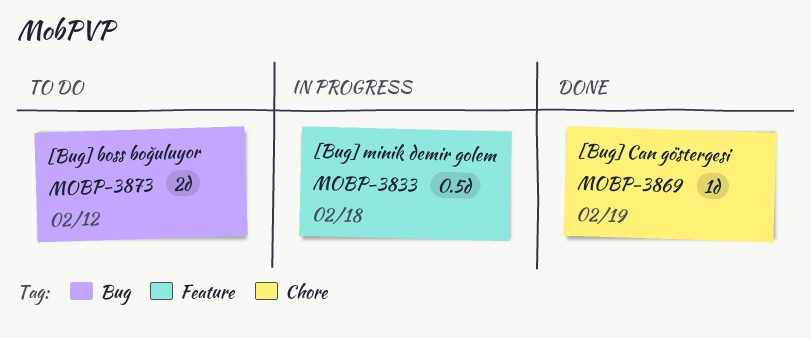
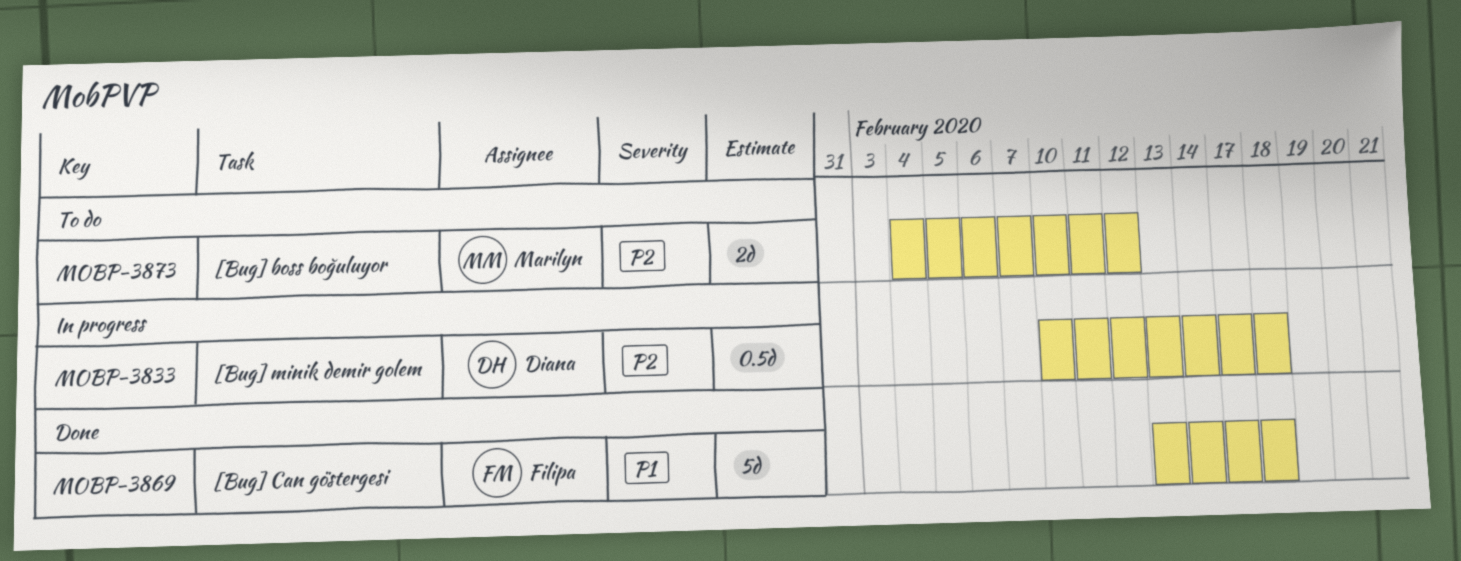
MOBP-3869, estimate: 1d -> 5d
MOBP-3869, due: Feb 19 -> Feb 18

